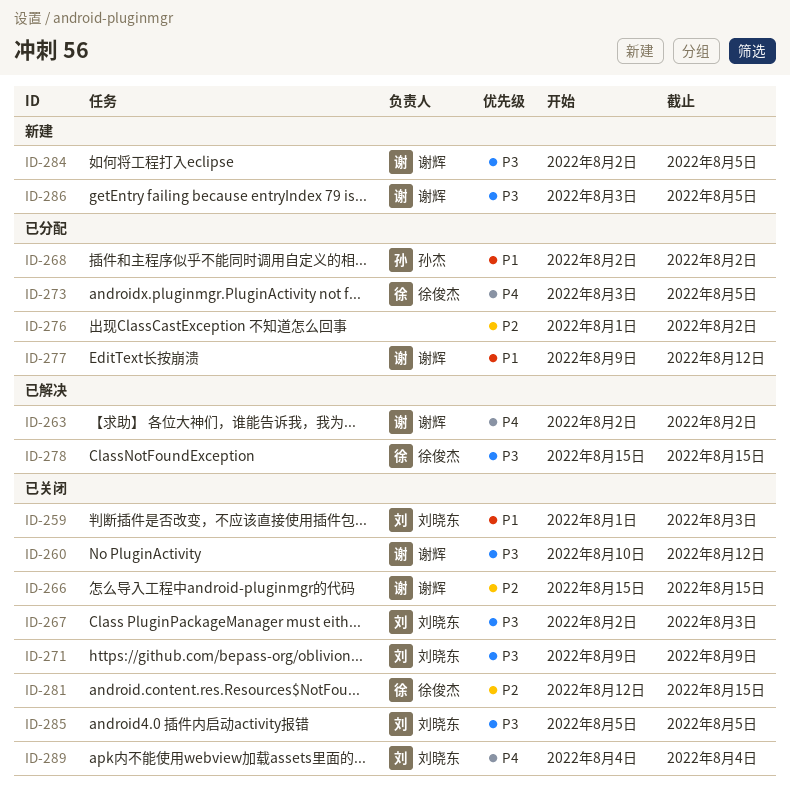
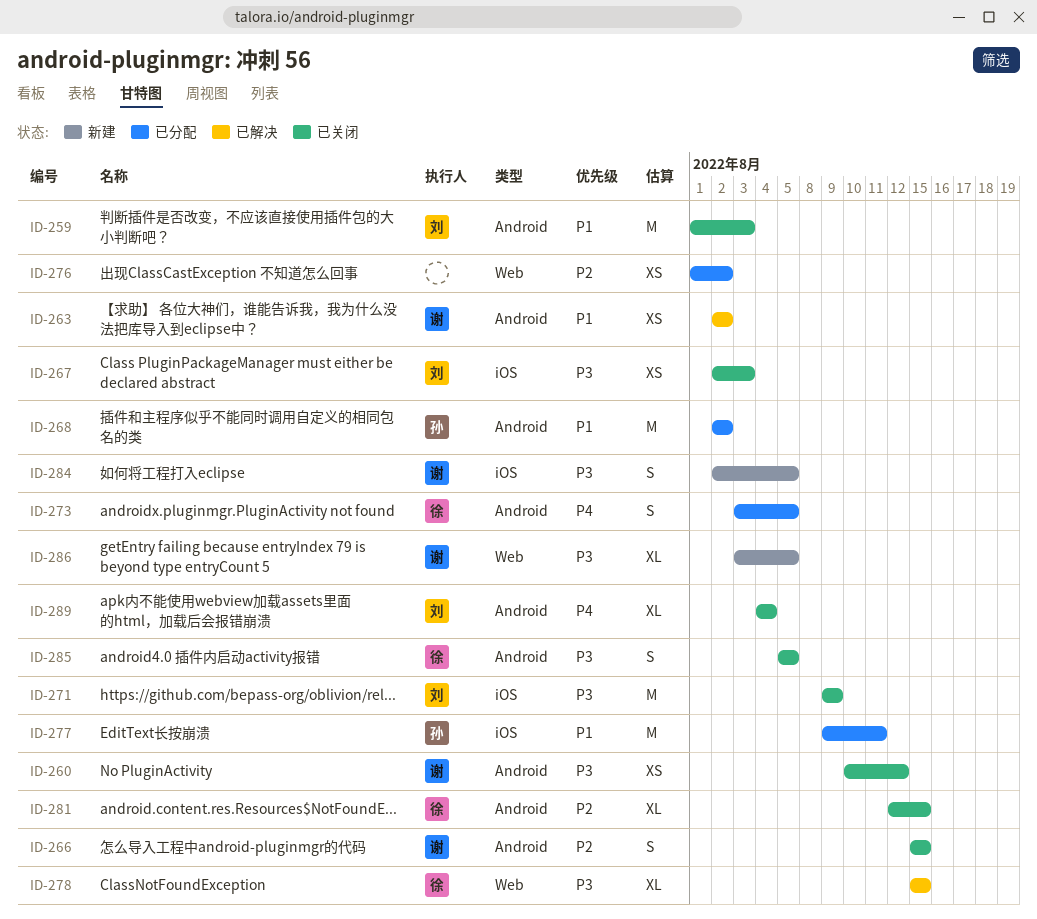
ID-263, priority: P4 -> P1
ID-277, owner: 谢辉 -> 孙杰
ID-277, due: Aug 12 -> Aug 11
ID-285, owner: 刘晓东 -> 徐俊杰

